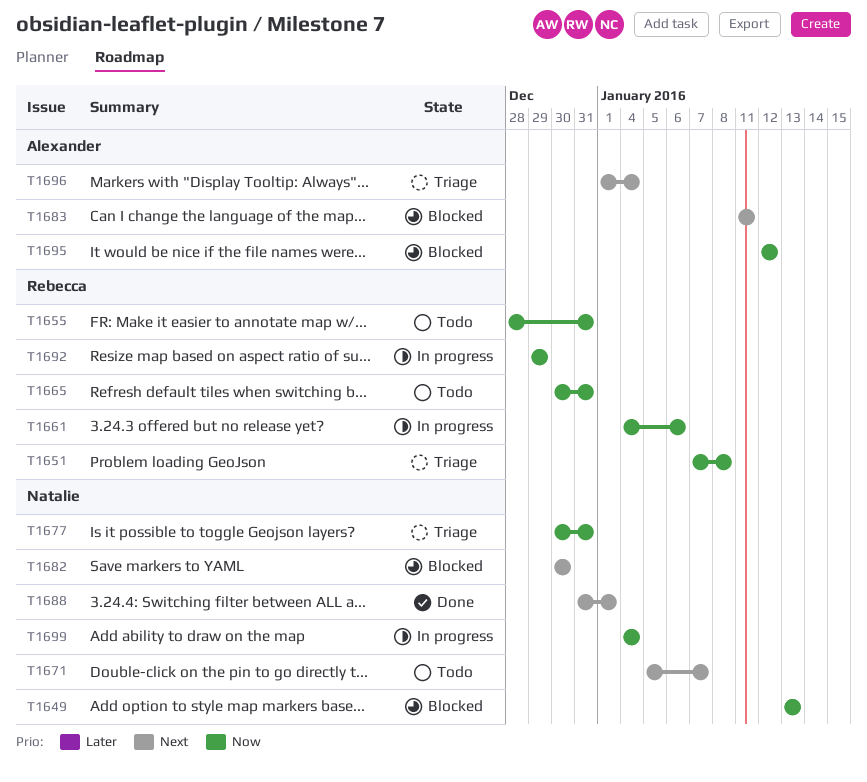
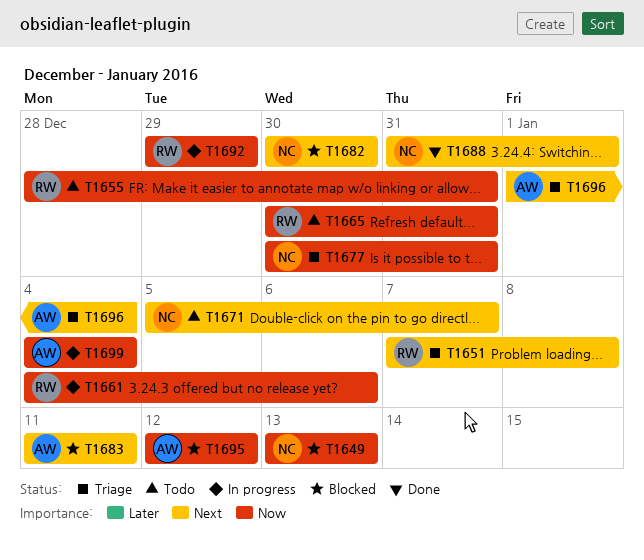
T1651, priority: Now -> Next
T1699, owner: Natalie -> Alexander

